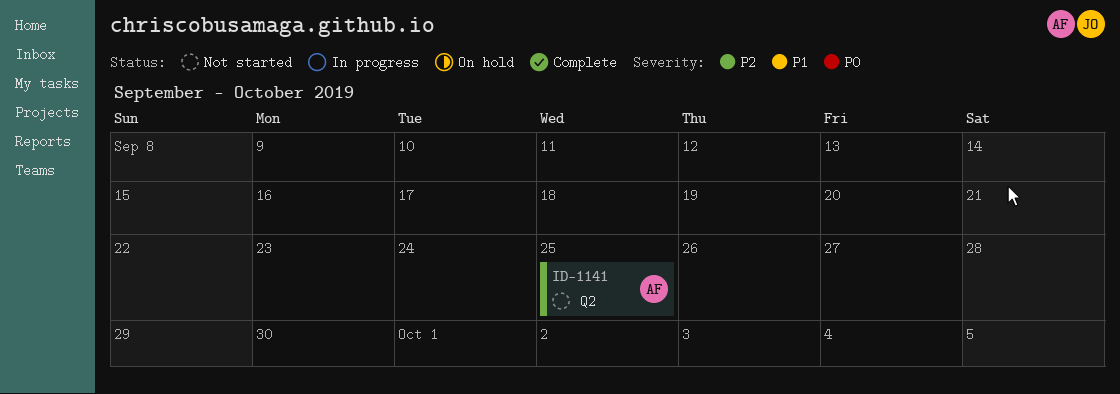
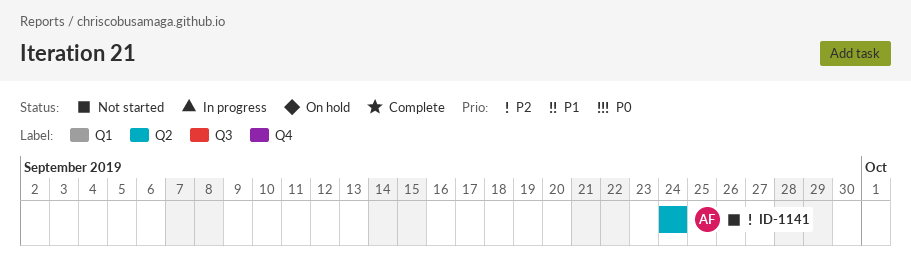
ID-1141, due: Sep 25 -> Sep 24

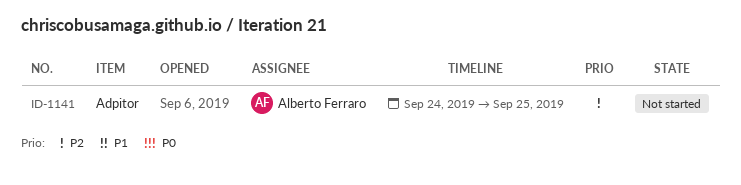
ID-1141, due: Sep 24 -> Sep 25

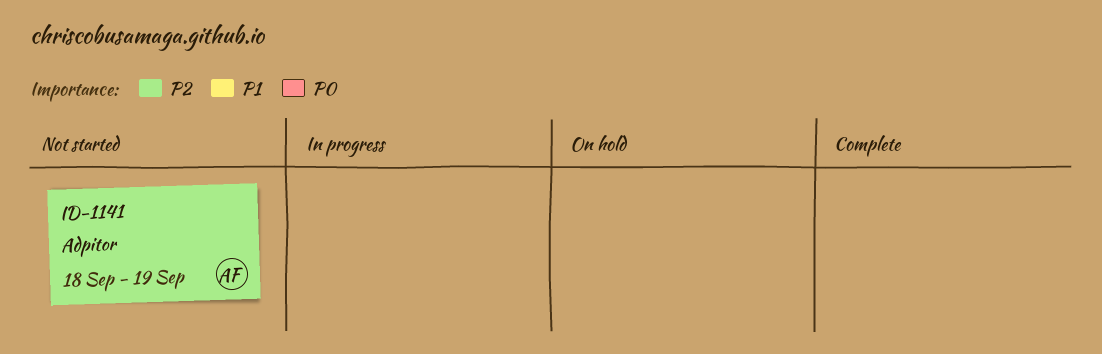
ID-1141, start: Sep 24 -> Sep 18
ID-1141, due: Sep 25 -> Sep 19

